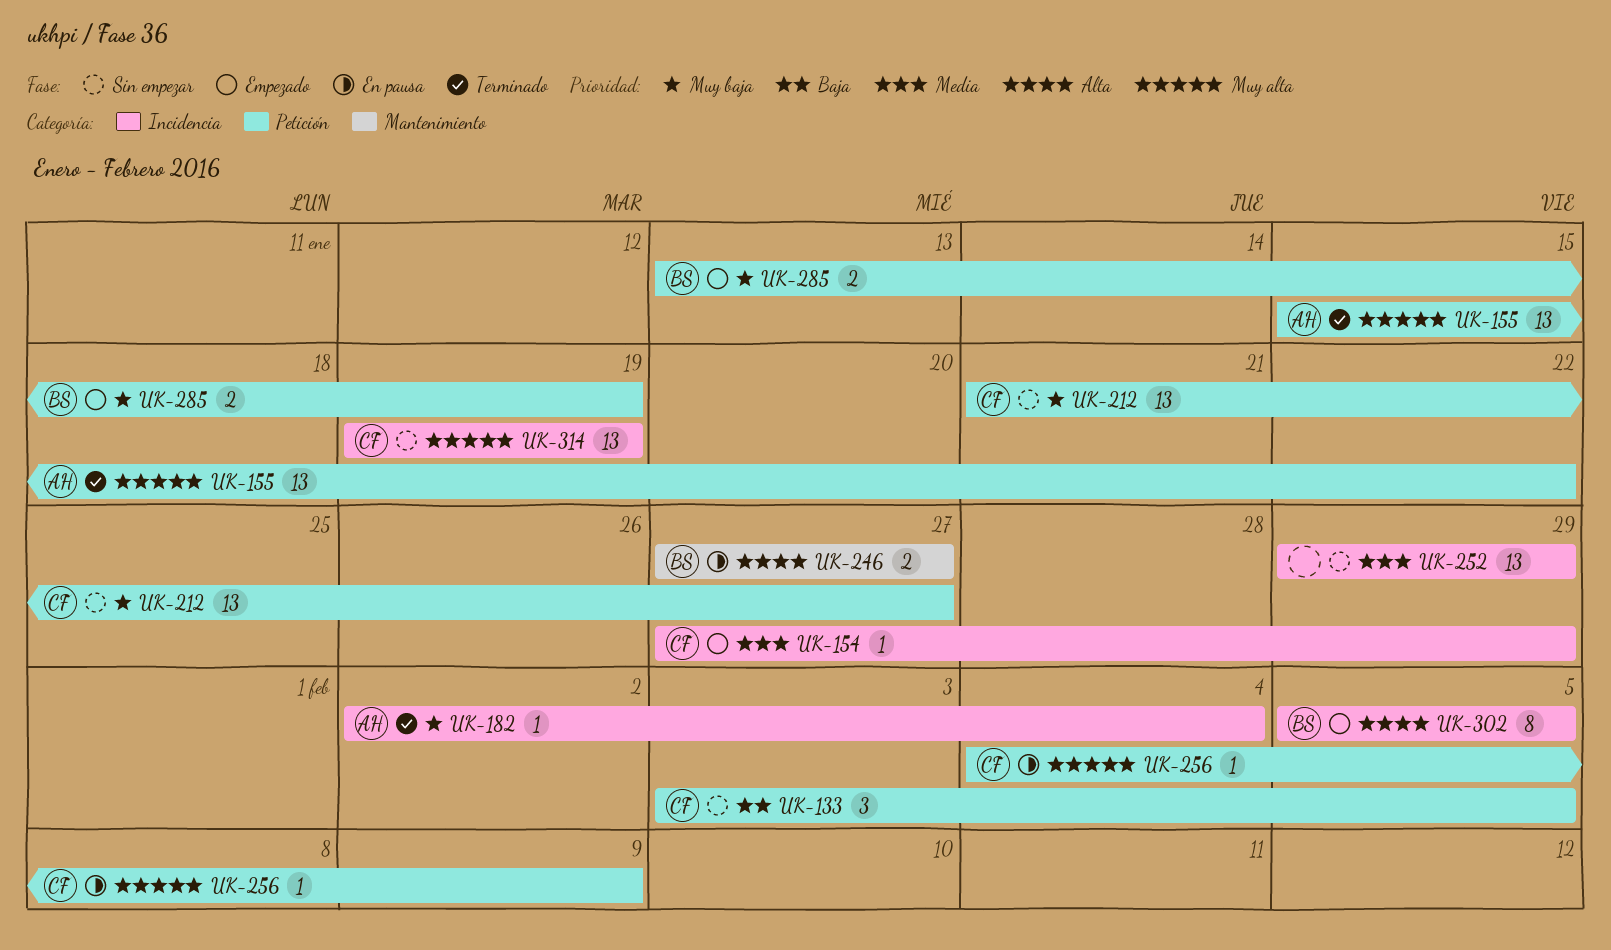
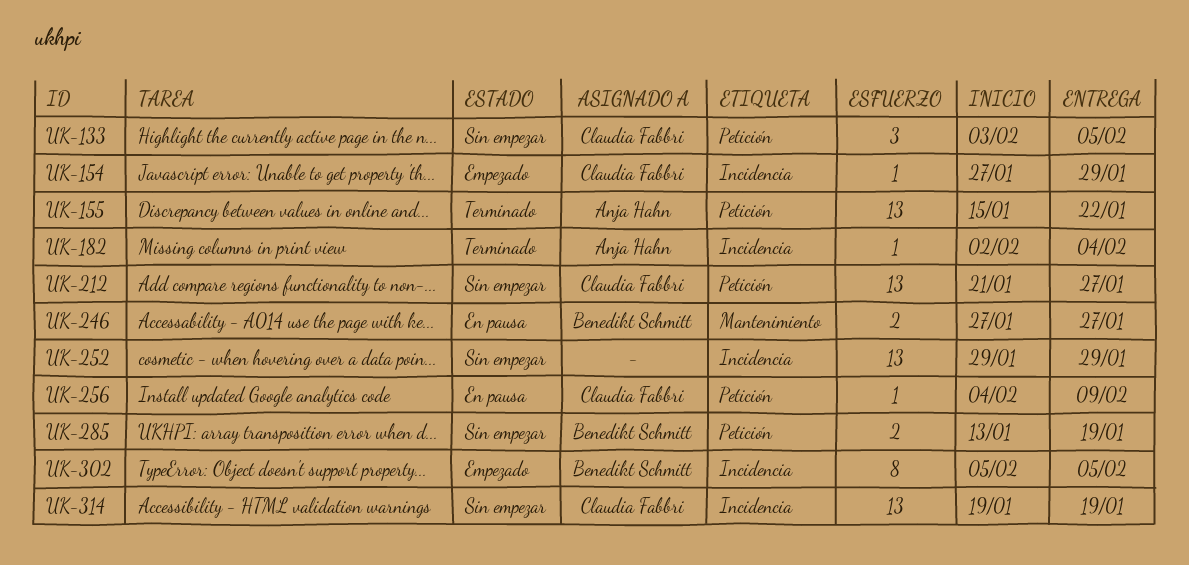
UK-285, status: Empezado -> Sin empezar

